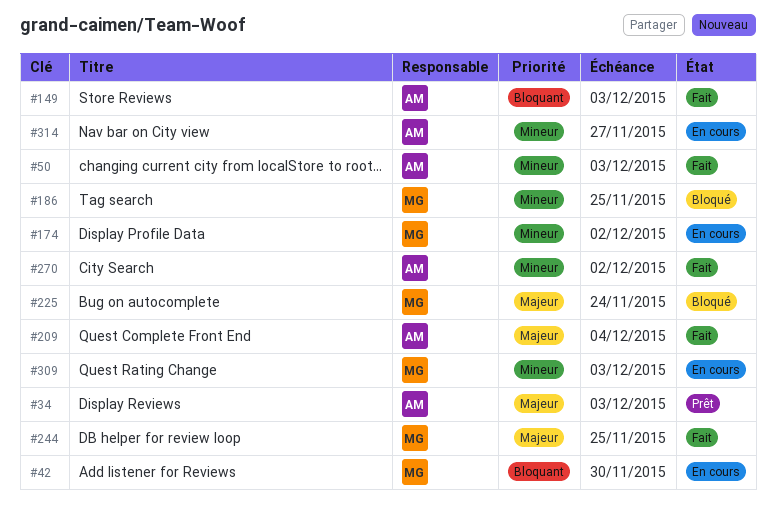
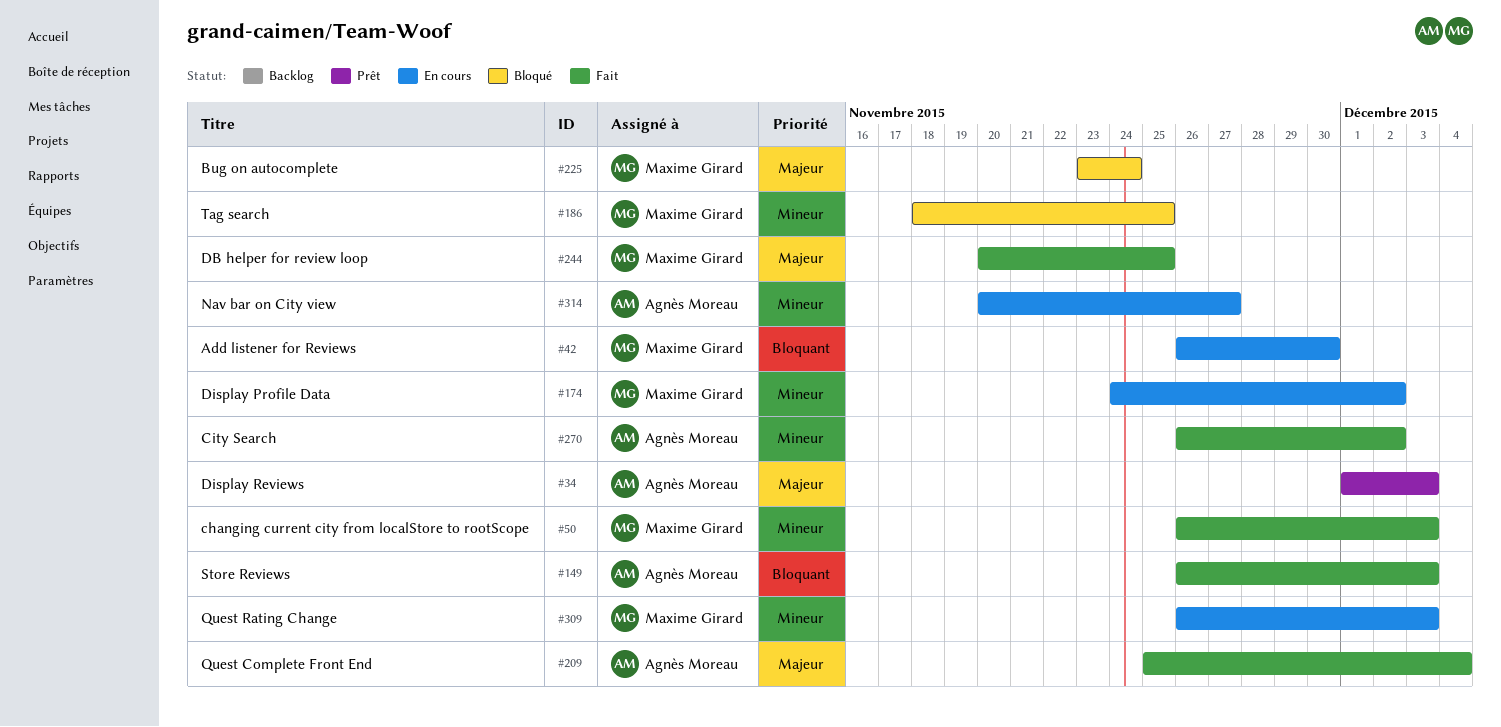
#50, owner: Agnès Moreau -> Maxime Girard

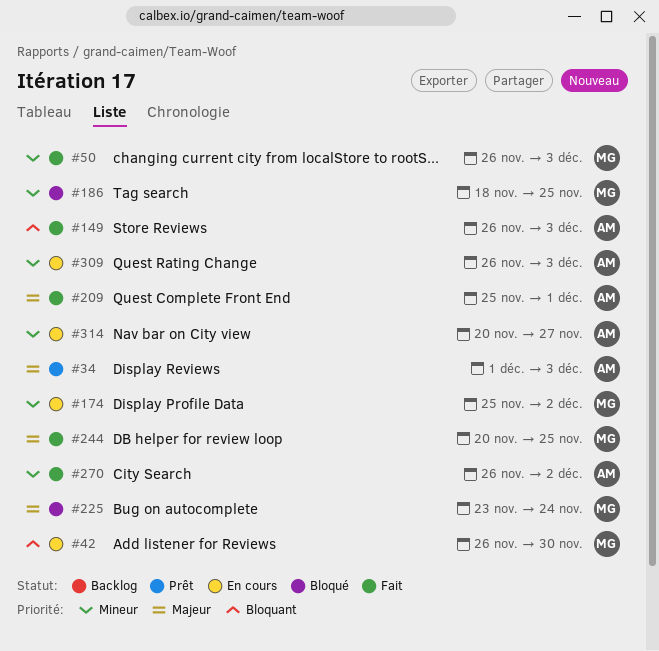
#174, start: Nov 24 -> Nov 25
#209, due: Dec 4 -> Dec 1
#309, owner: Maxime Girard -> Agnès Moreau

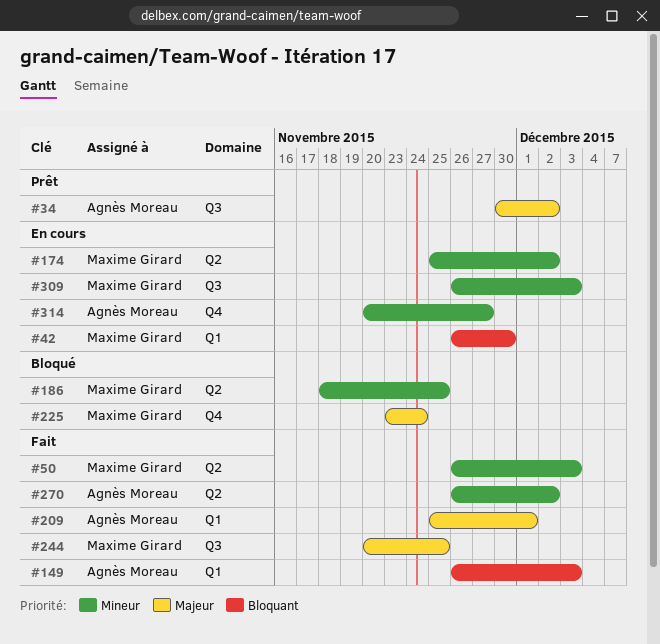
#34, start: Dec 1 -> Nov 30
#34, due: Dec 3 -> Dec 2
#309, owner: Agnès Moreau -> Maxime Girard

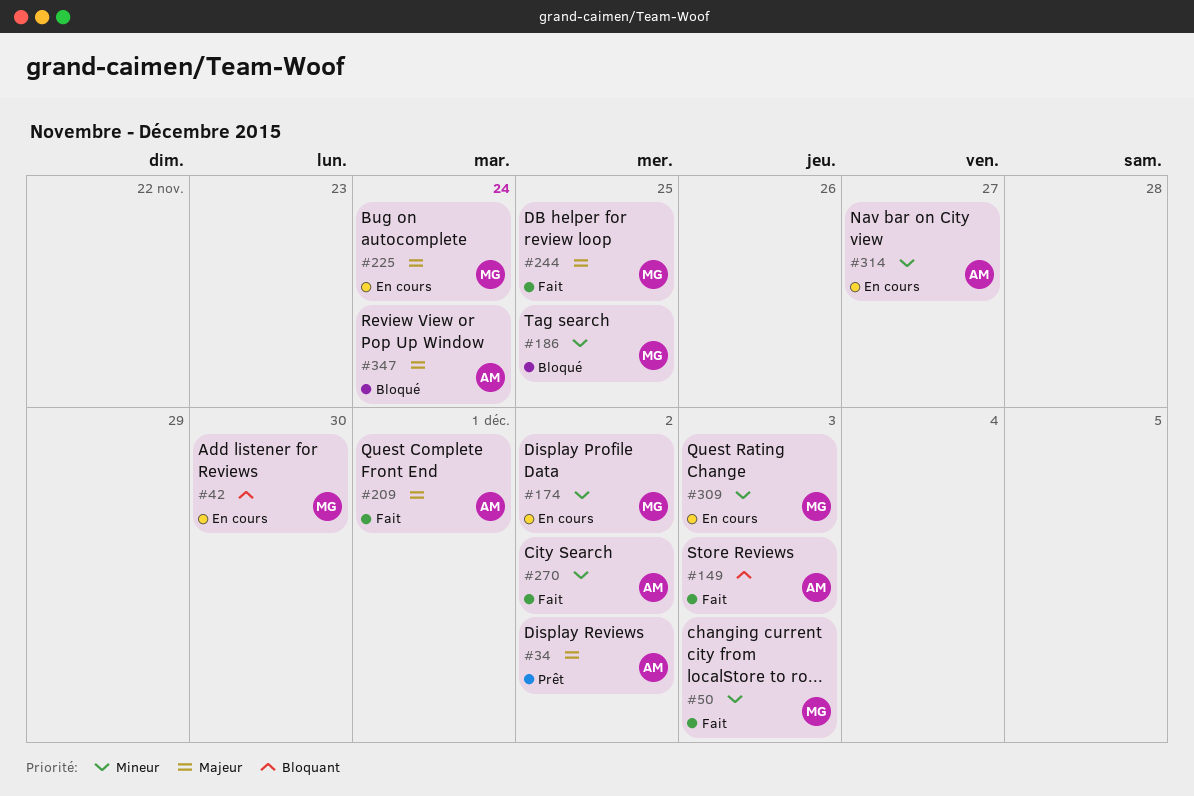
#225, status: Bloqué -> En cours
#347: none -> present

